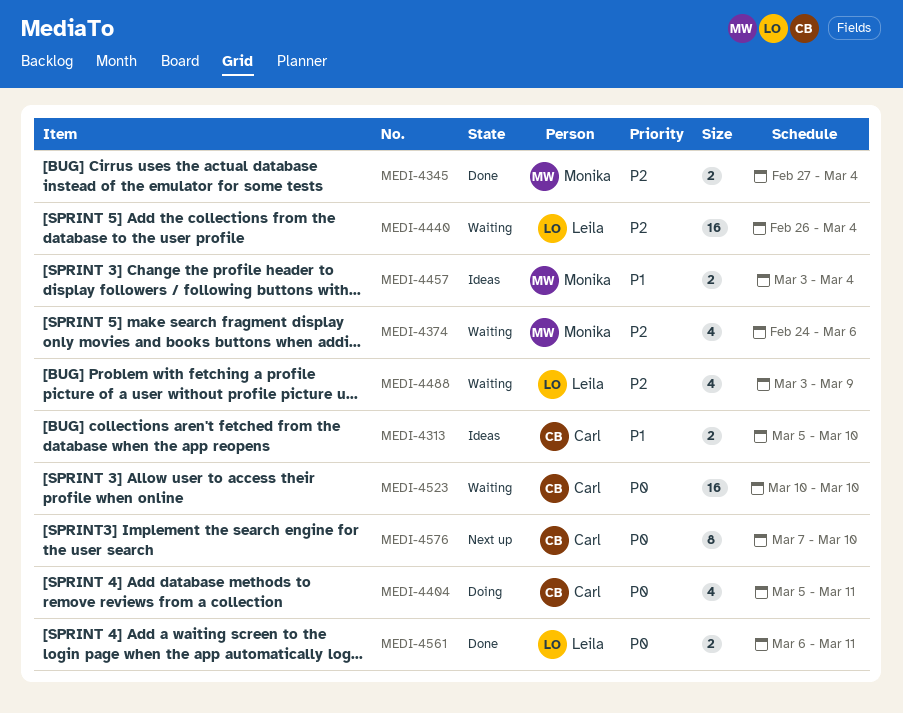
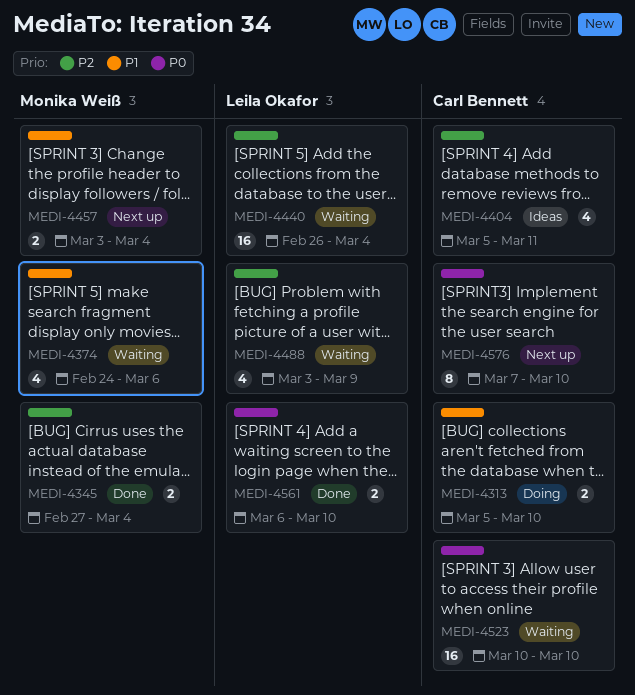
MEDI-4313, status: Ideas -> Doing
MEDI-4374, priority: P2 -> P1
MEDI-4404, status: Doing -> Ideas
MEDI-4404, priority: P0 -> P2
MEDI-4457, status: Ideas -> Next up
MEDI-4561, due: Mar 11 -> Mar 10

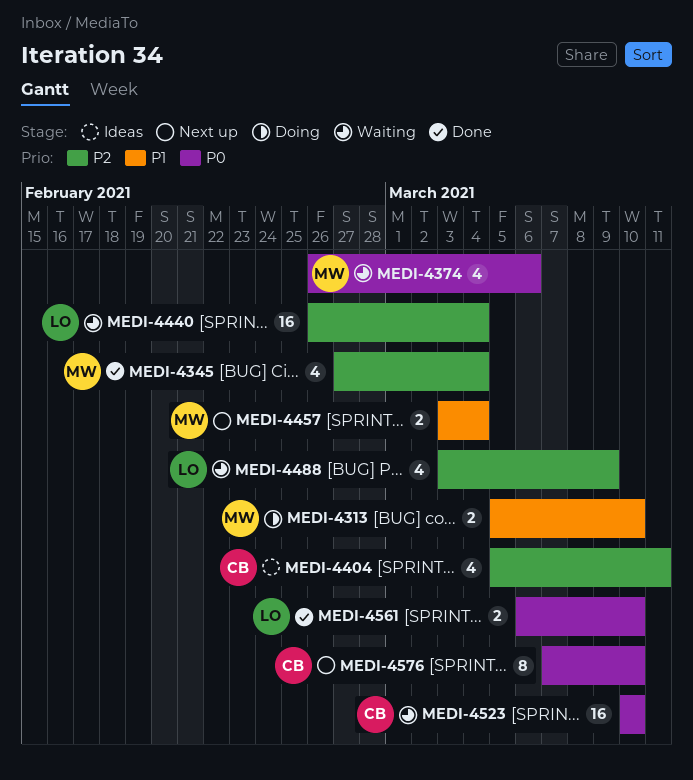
MEDI-4313, owner: Carl Bennett -> Monika Weiß
MEDI-4345, estimate: 2 -> 4
MEDI-4374, priority: P1 -> P0
MEDI-4374, start: Feb 24 -> Feb 26

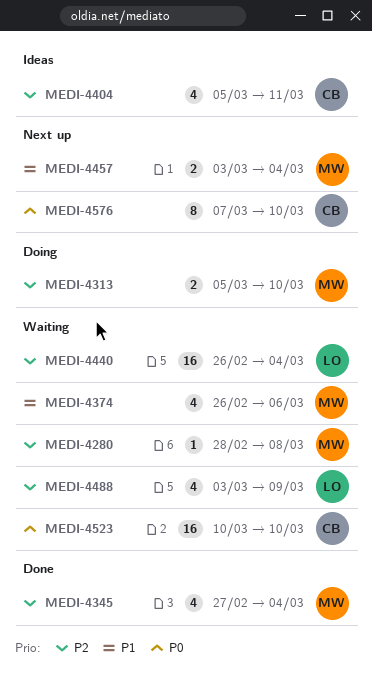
MEDI-4280: none -> present
MEDI-4313, priority: P1 -> P2
MEDI-4374, priority: P0 -> P1
MEDI-4561: present -> none

